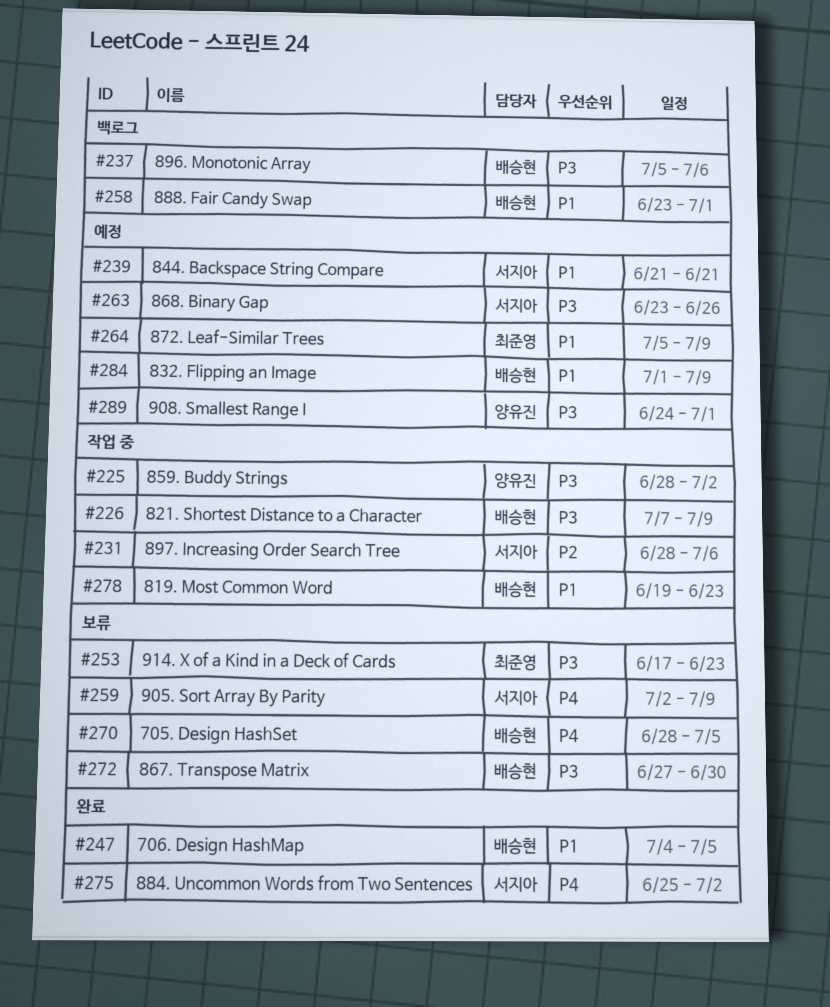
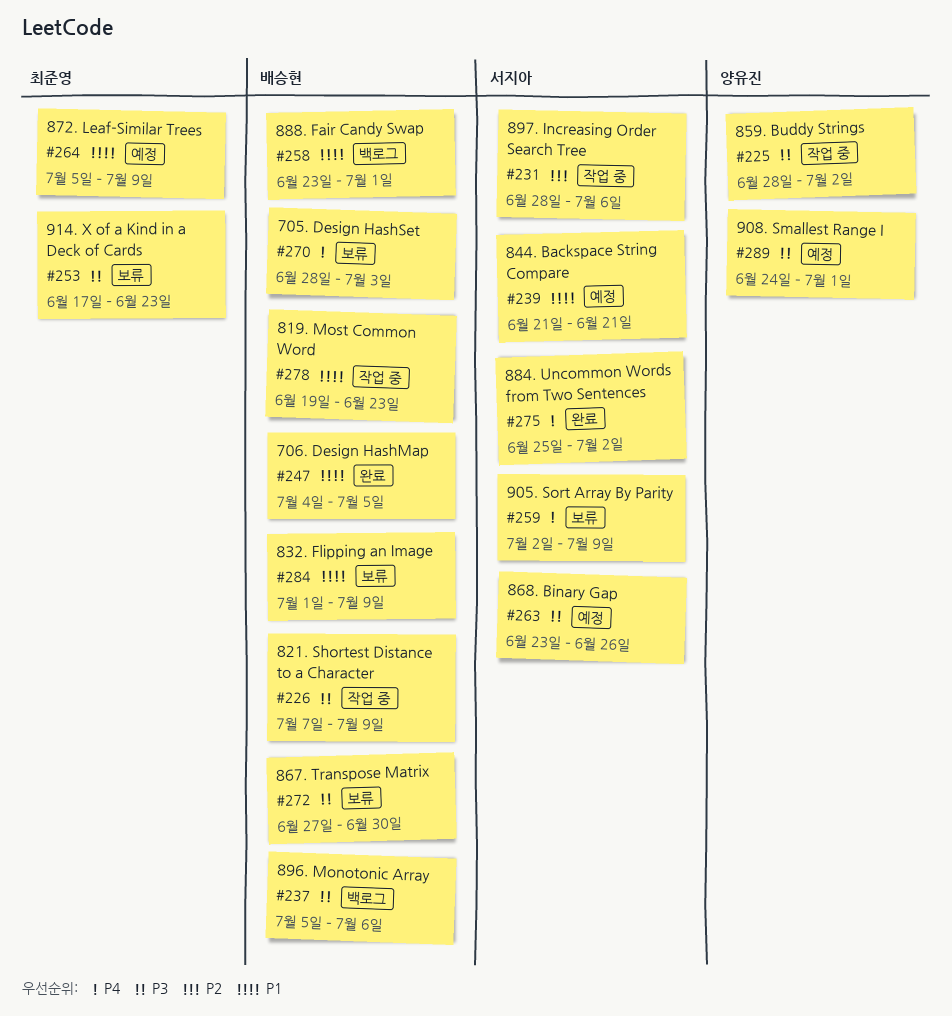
#270, due: Jul 5 -> Jul 3
#284, status: 예정 -> 보류

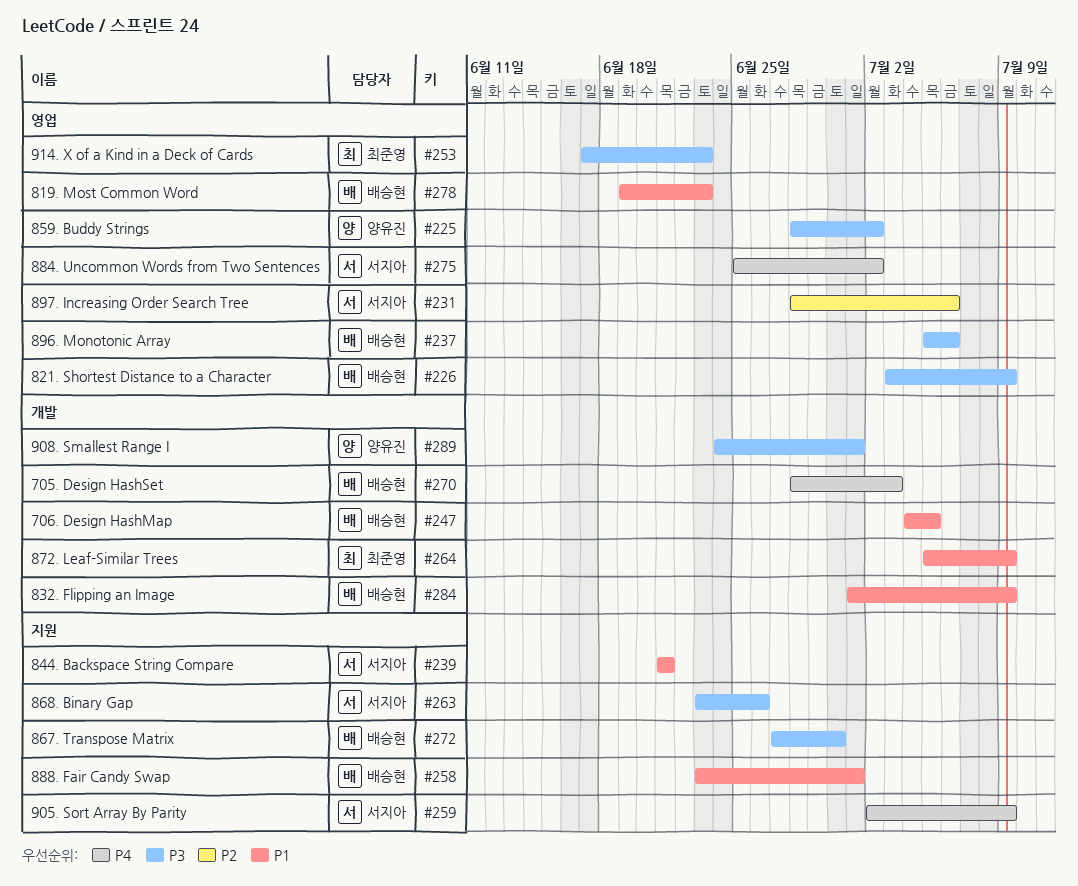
#226, start: Jul 7 -> Jul 3

